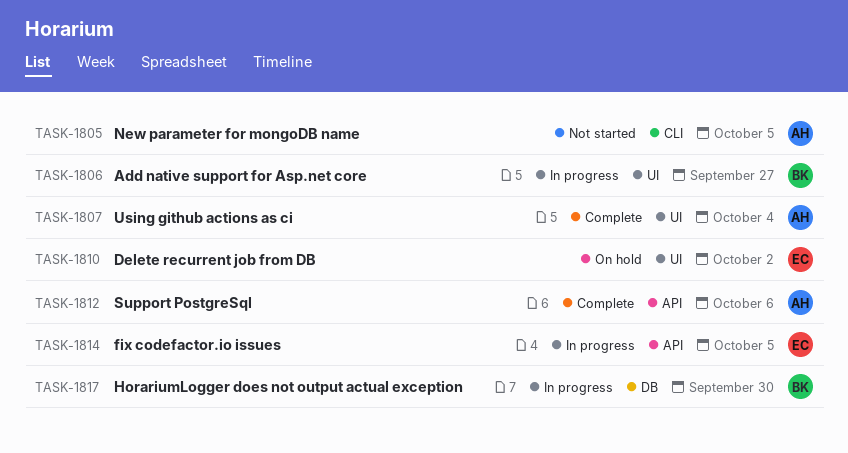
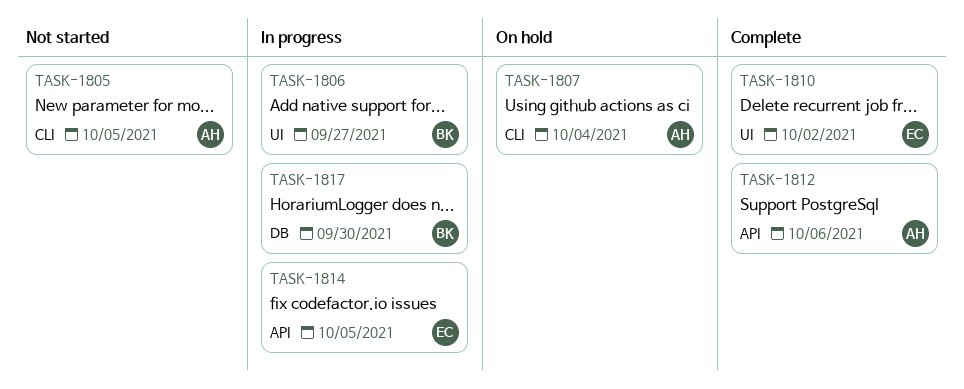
TASK-1807, status: Complete -> On hold
TASK-1807, label: UI -> CLI
TASK-1810, status: On hold -> Complete

